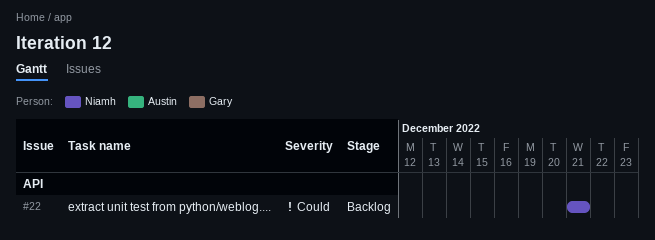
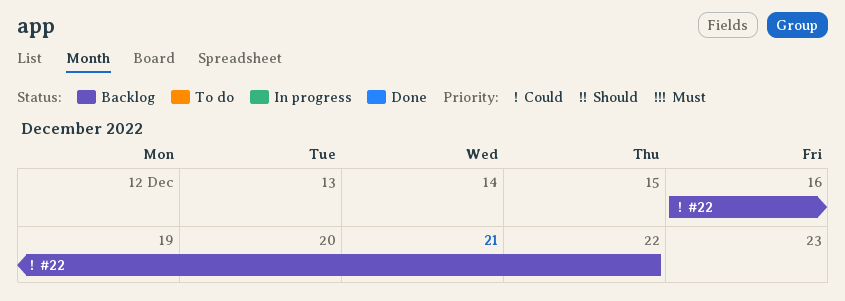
#22, start: Dec 21 -> Dec 16
#22, due: Dec 21 -> Dec 22

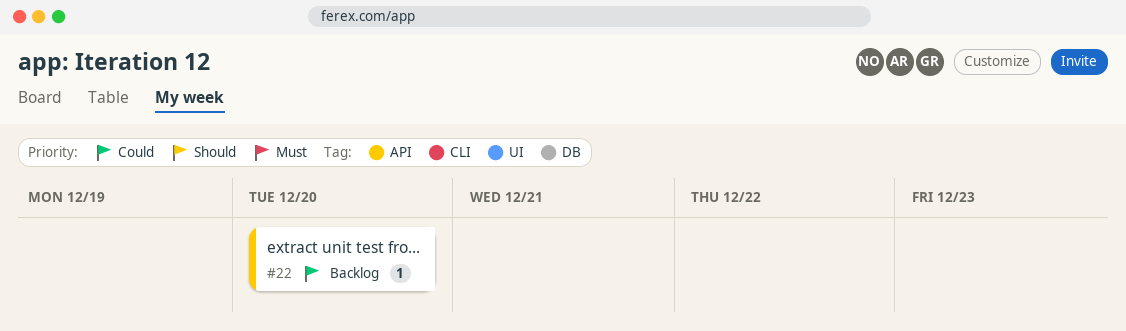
#22, due: Dec 22 -> Dec 20

